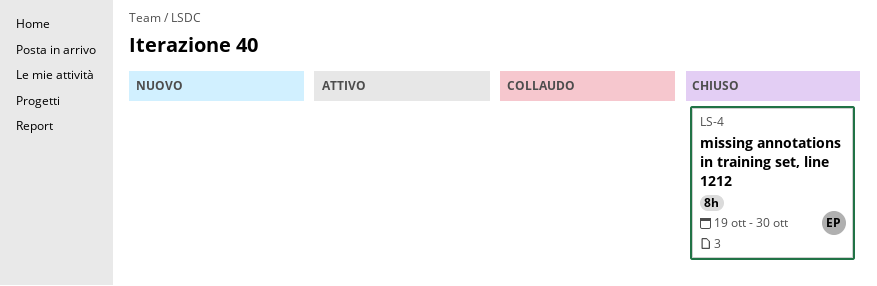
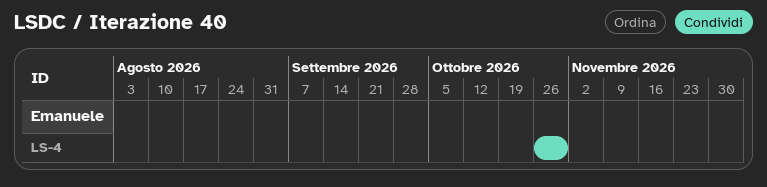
LS-4, start: Oct 19 -> Oct 26

